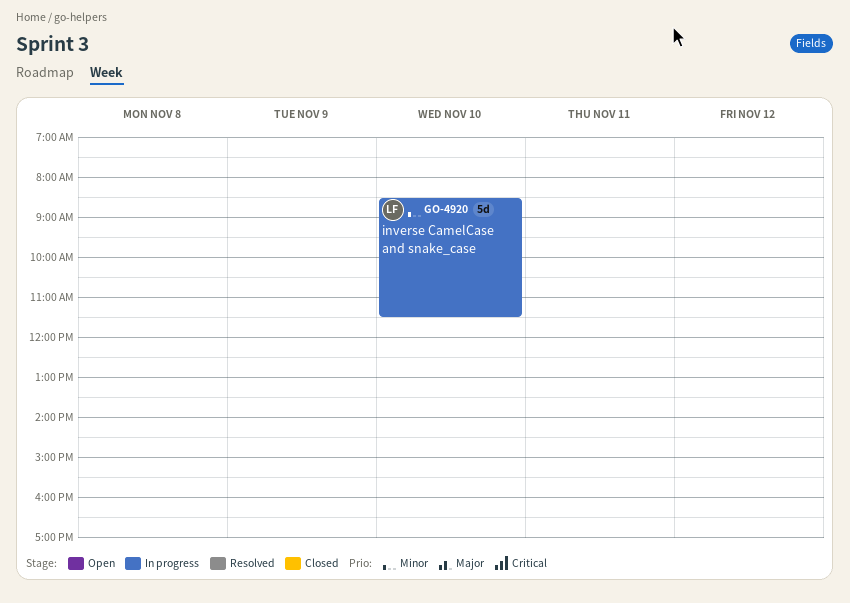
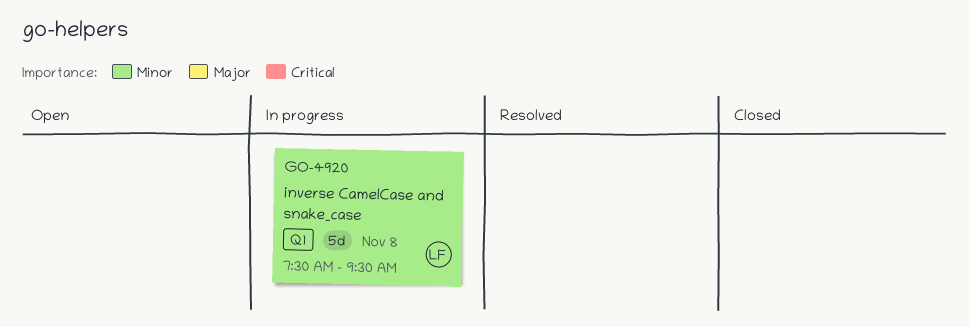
GO-4920, day: Nov 10 -> Nov 8
GO-4920, begins: 08:30 -> 07:30
GO-4920, ends: 11:30 -> 09:30

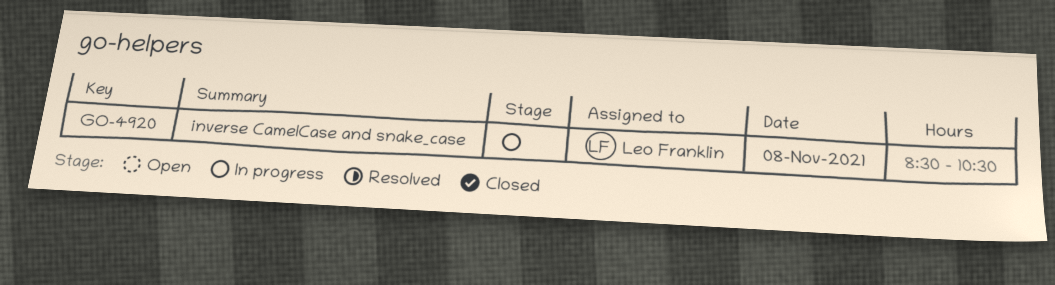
GO-4920, begins: 07:30 -> 08:30
GO-4920, ends: 09:30 -> 10:30

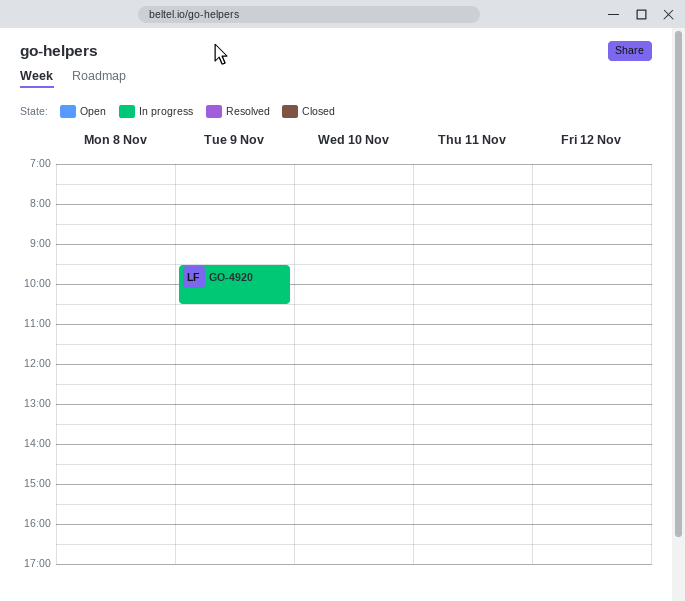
GO-4920, day: Nov 8 -> Nov 9
GO-4920, begins: 08:30 -> 09:30

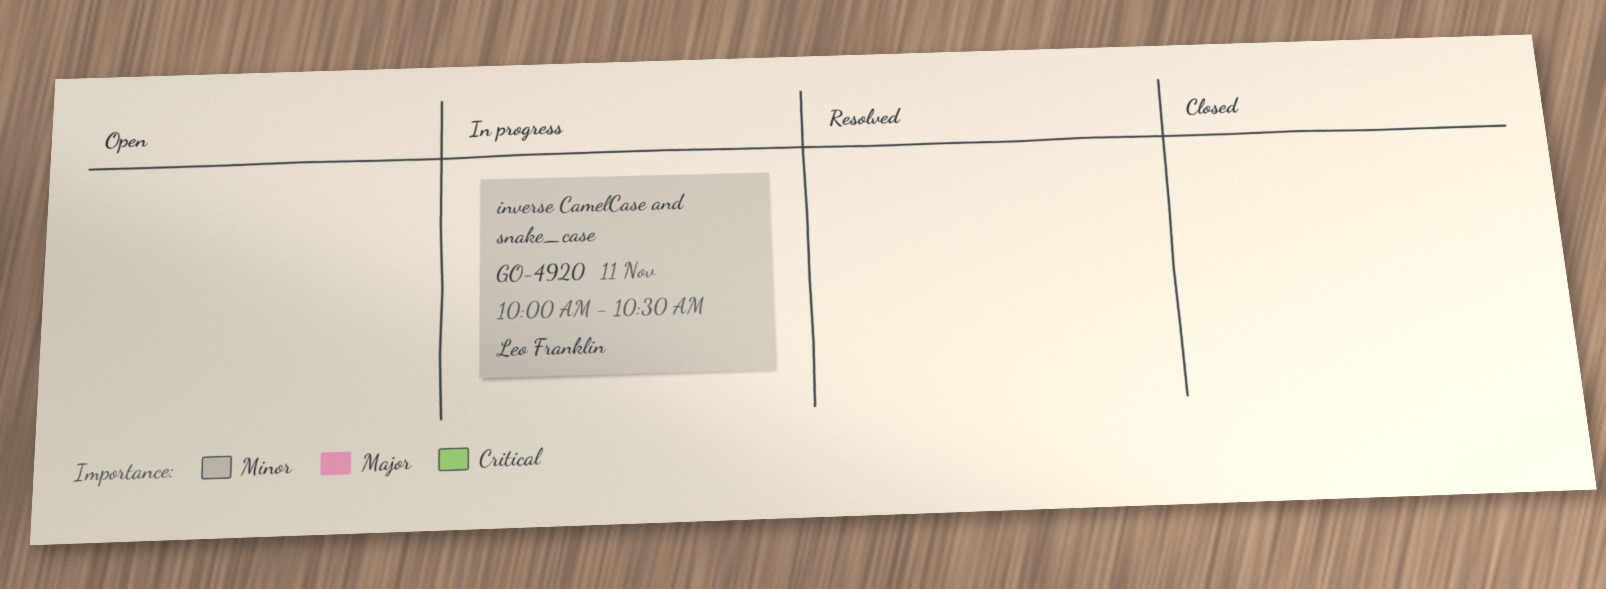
GO-4920, day: Nov 9 -> Nov 11
GO-4920, begins: 09:30 -> 10:00

